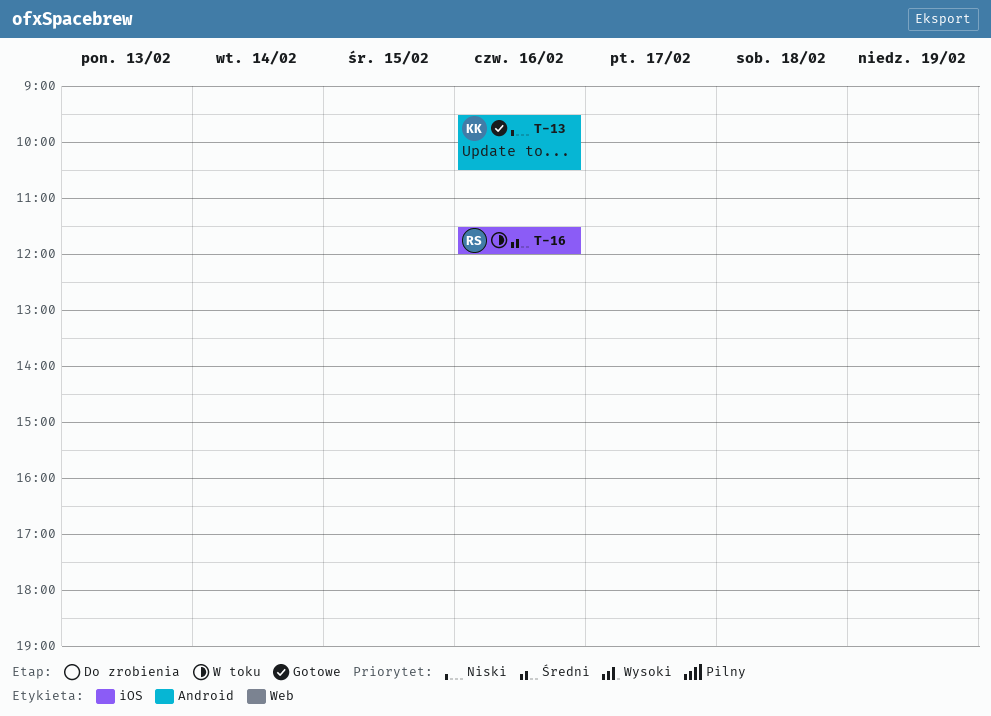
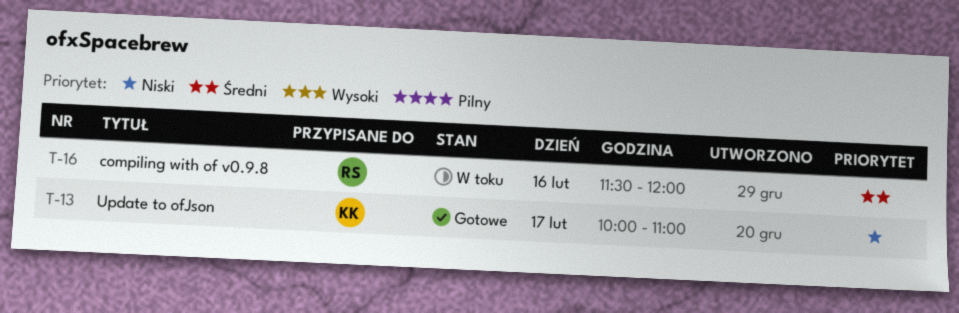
T-13, day: Feb 16 -> Feb 17
T-13, begins: 09:30 -> 10:00
T-13, ends: 10:30 -> 11:00

